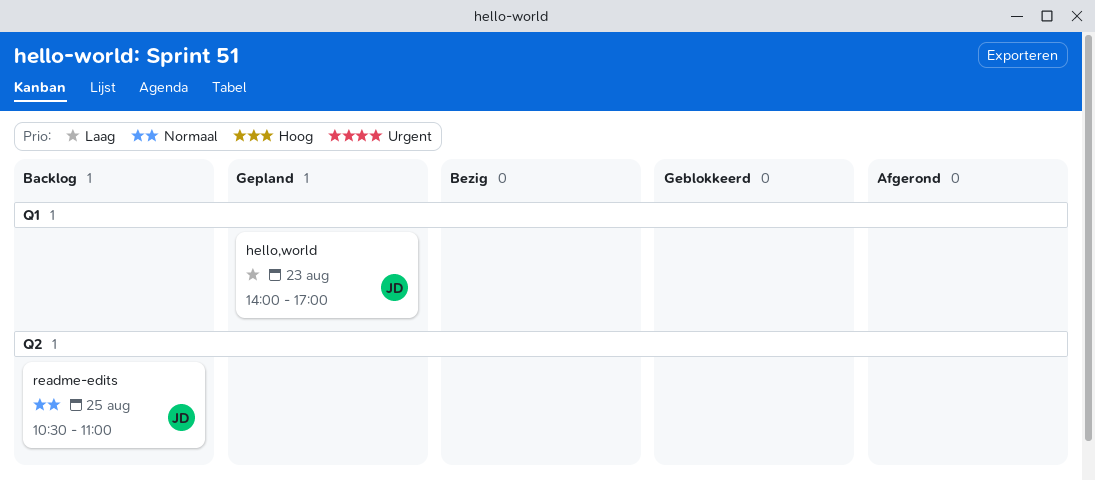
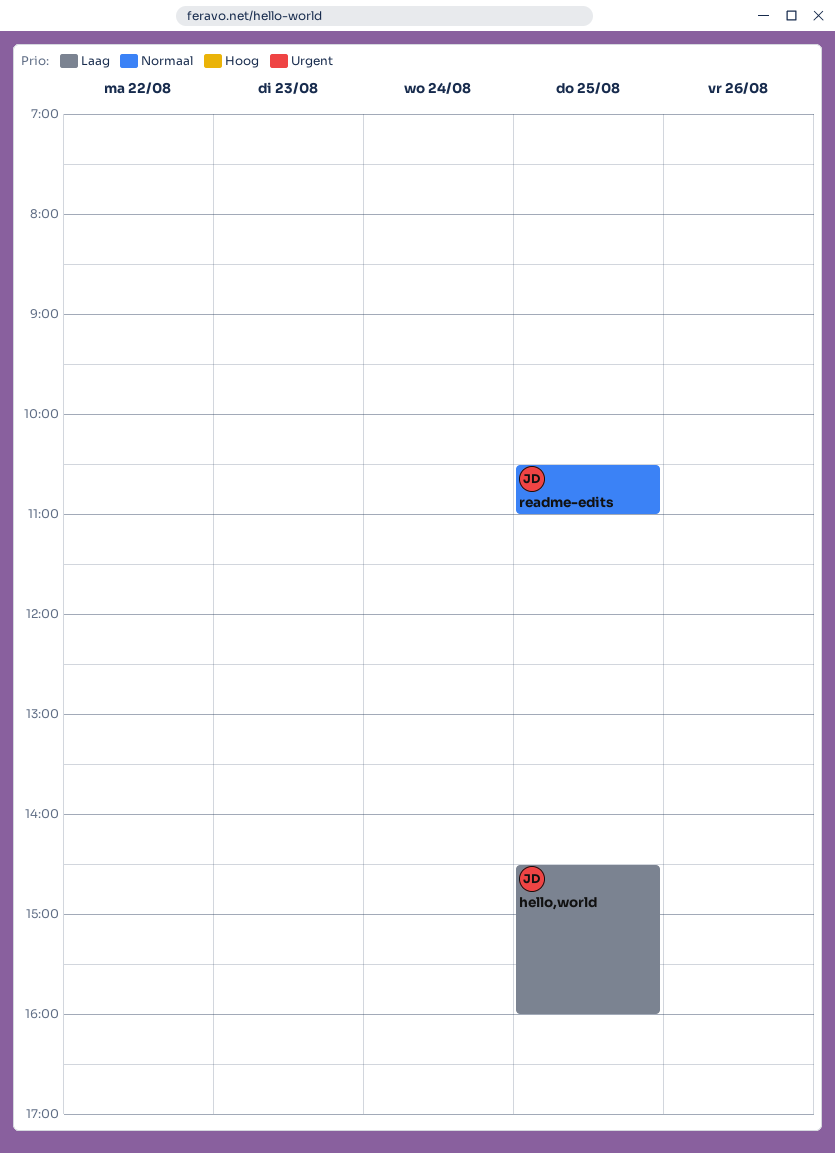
hello,world, day: Aug 23 -> Aug 25
hello,world, begins: 14:00 -> 14:30
hello,world, ends: 17:00 -> 16:00

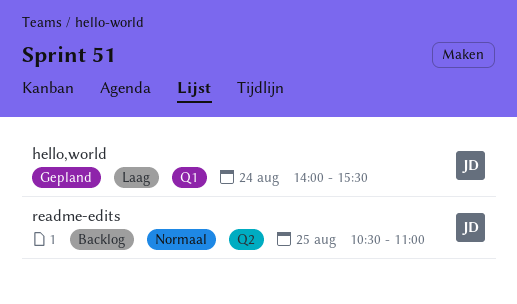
hello,world, day: Aug 25 -> Aug 24
hello,world, begins: 14:30 -> 14:00
hello,world, ends: 16:00 -> 15:30

